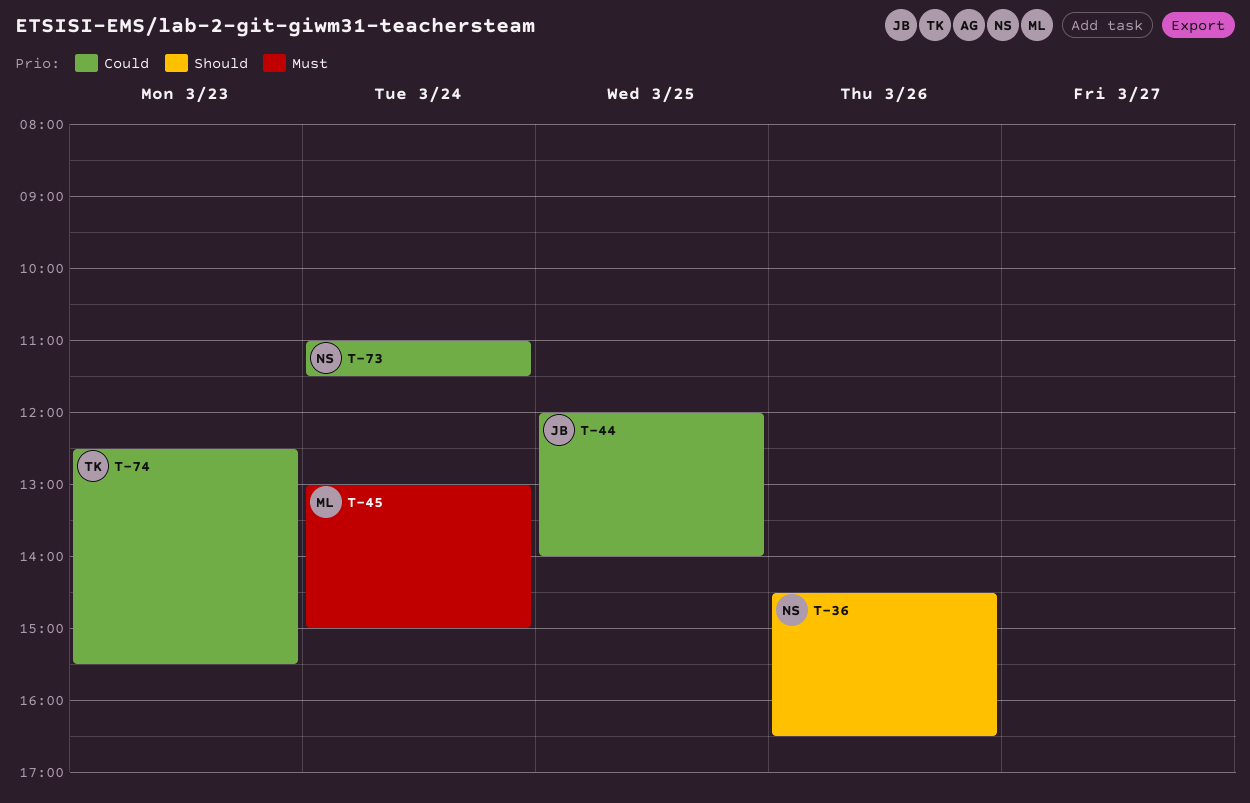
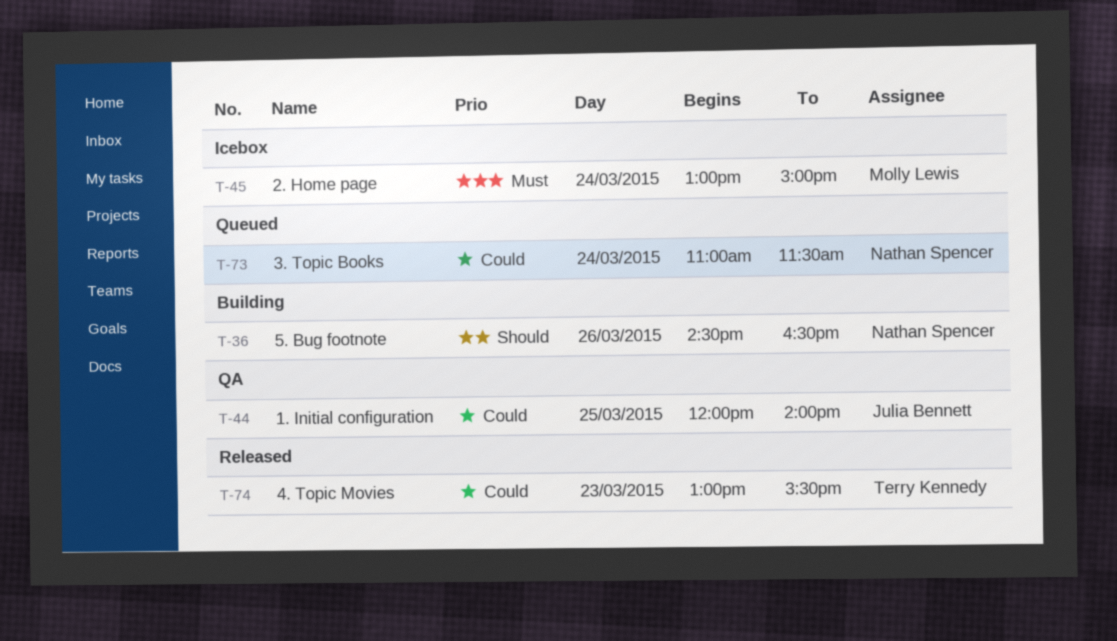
T-74, begins: 12:30 -> 13:00

